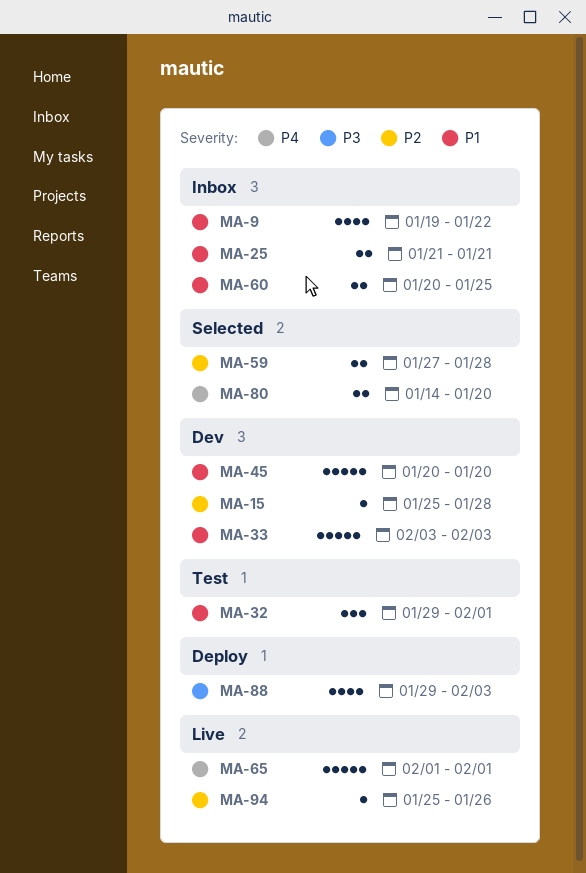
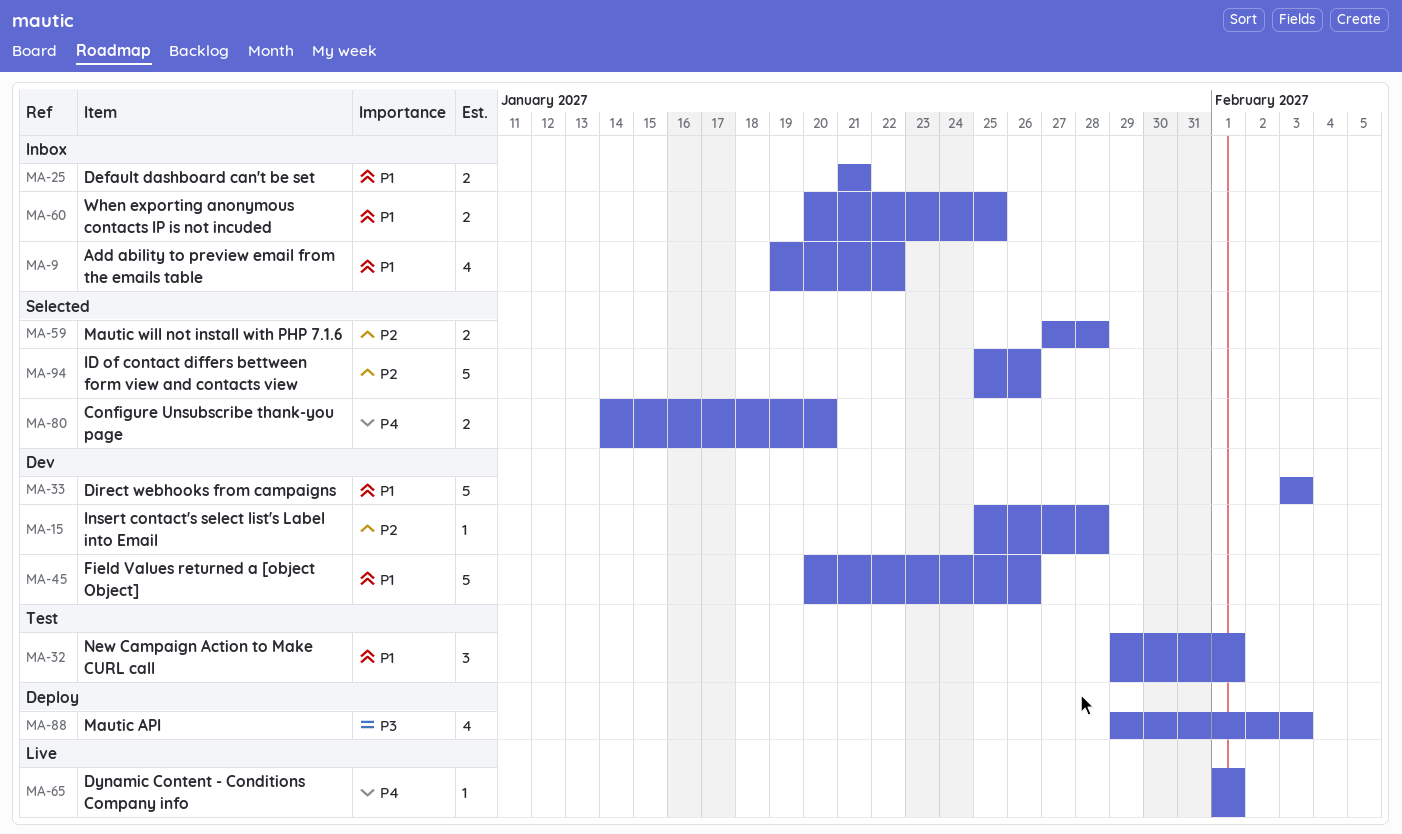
MA-45, due: Jan 20 -> Jan 26
MA-65, estimate: 5 -> 1
MA-94, status: Live -> Selected
MA-94, estimate: 1 -> 5

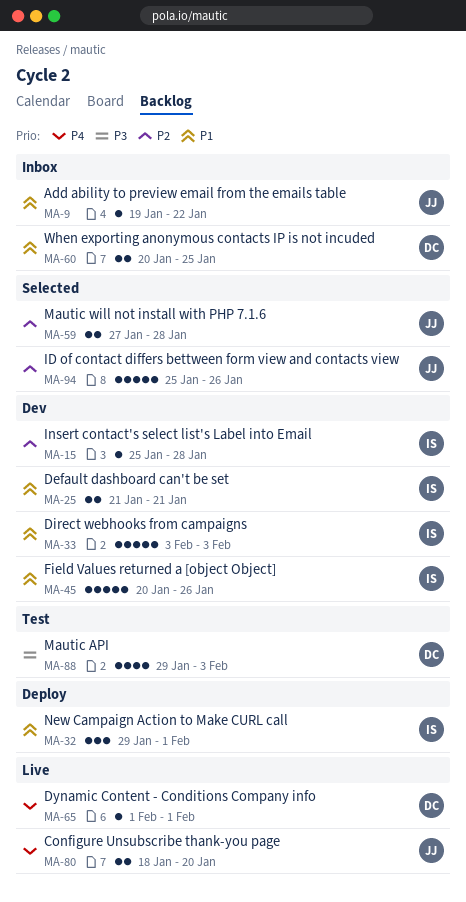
MA-9, estimate: 4 -> 1
MA-25, status: Inbox -> Dev
MA-32, status: Test -> Deploy
MA-80, status: Selected -> Live
MA-80, start: Jan 14 -> Jan 18
MA-88, status: Deploy -> Test

